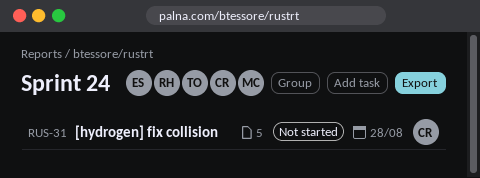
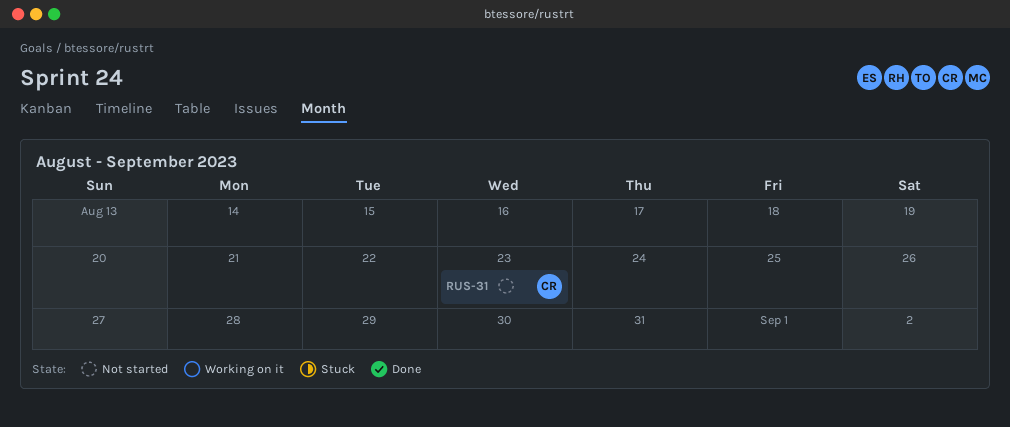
RUS-31, due: Aug 28 -> Aug 23

